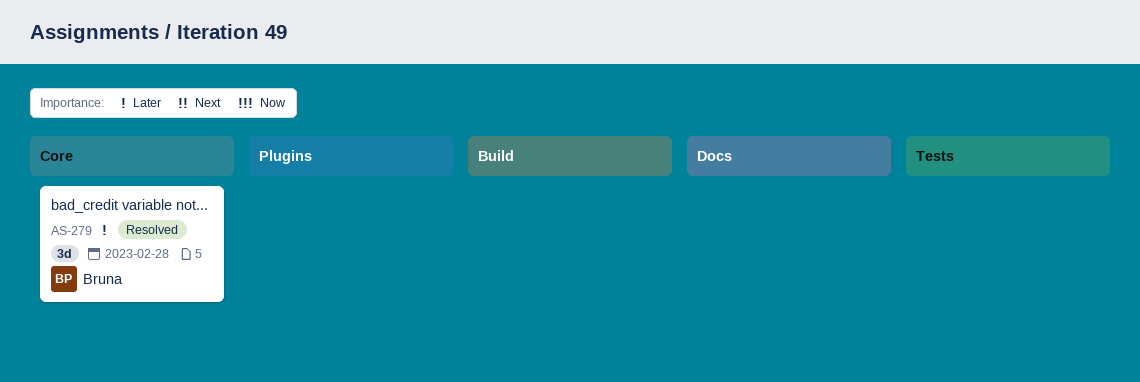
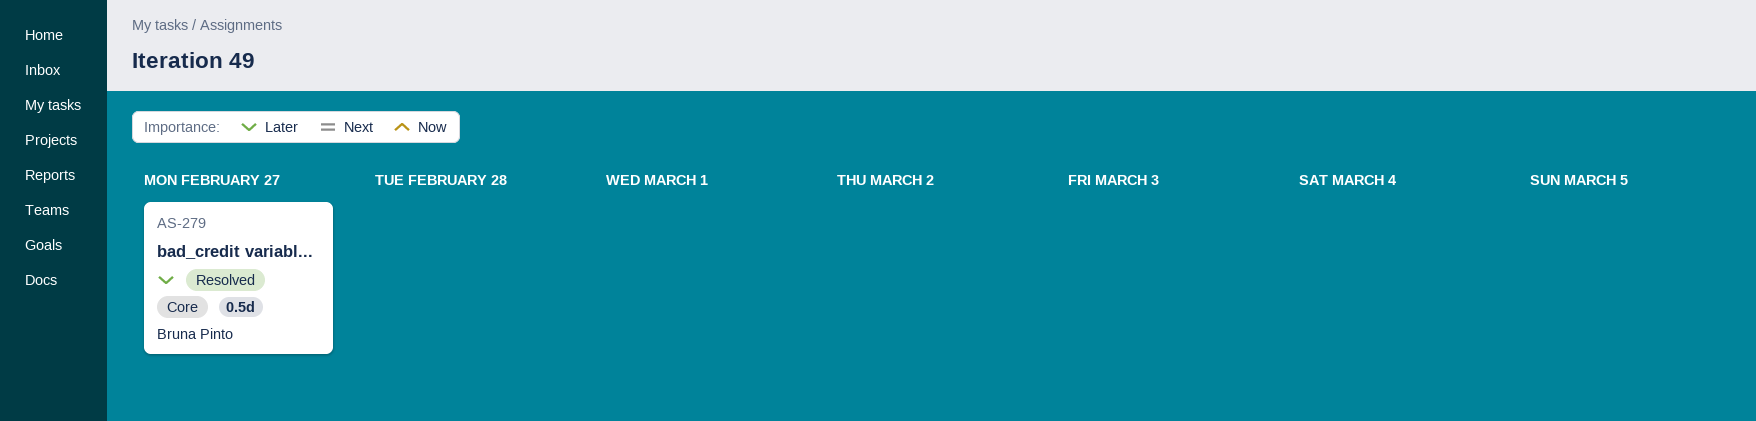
AS-279, estimate: 3d -> 0.5d
AS-279, due: Feb 28 -> Feb 27

